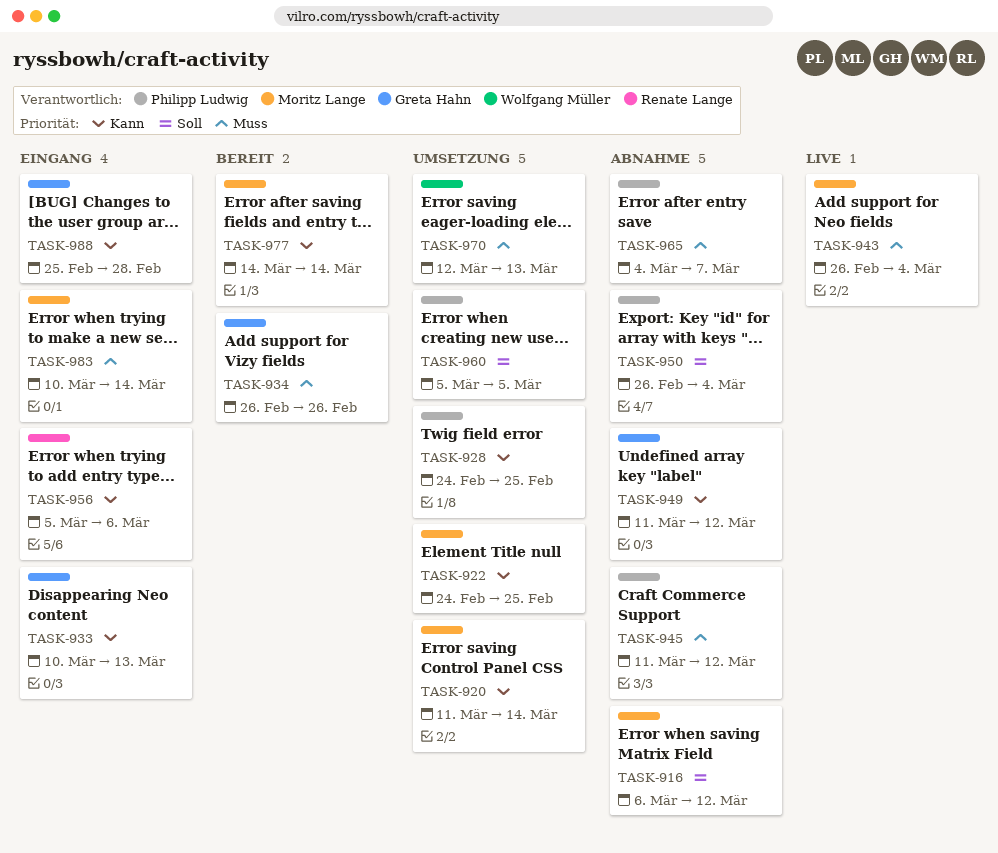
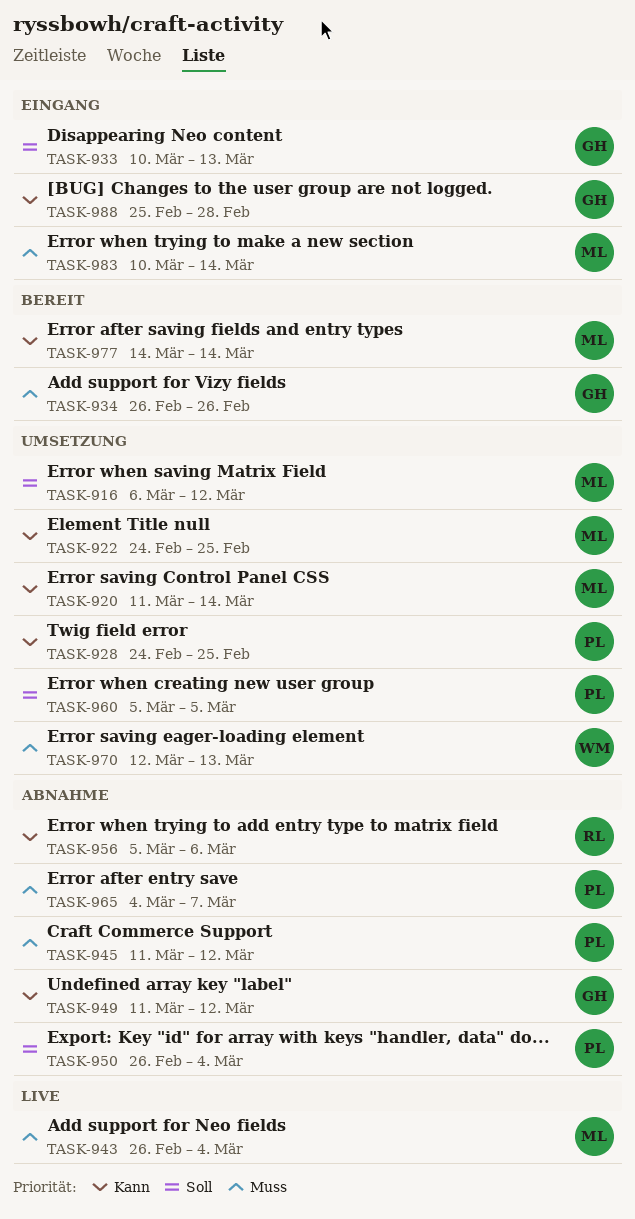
TASK-916, status: Abnahme -> Umsetzung
TASK-933, priority: Kann -> Soll
TASK-956, status: Eingang -> Abnahme

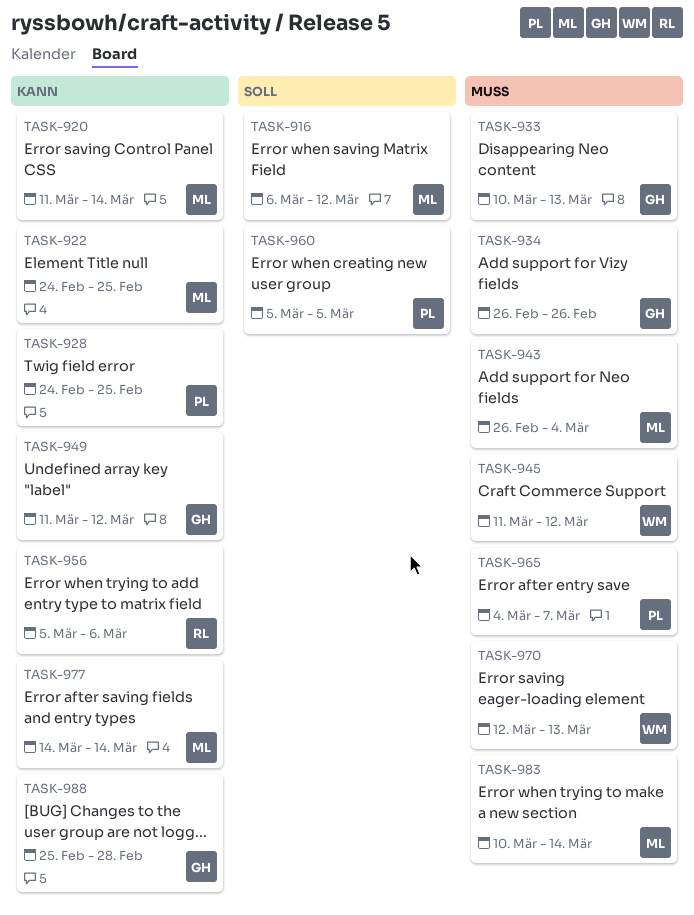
TASK-933, priority: Soll -> Muss
TASK-945, owner: PL -> WM
TASK-950: present -> none

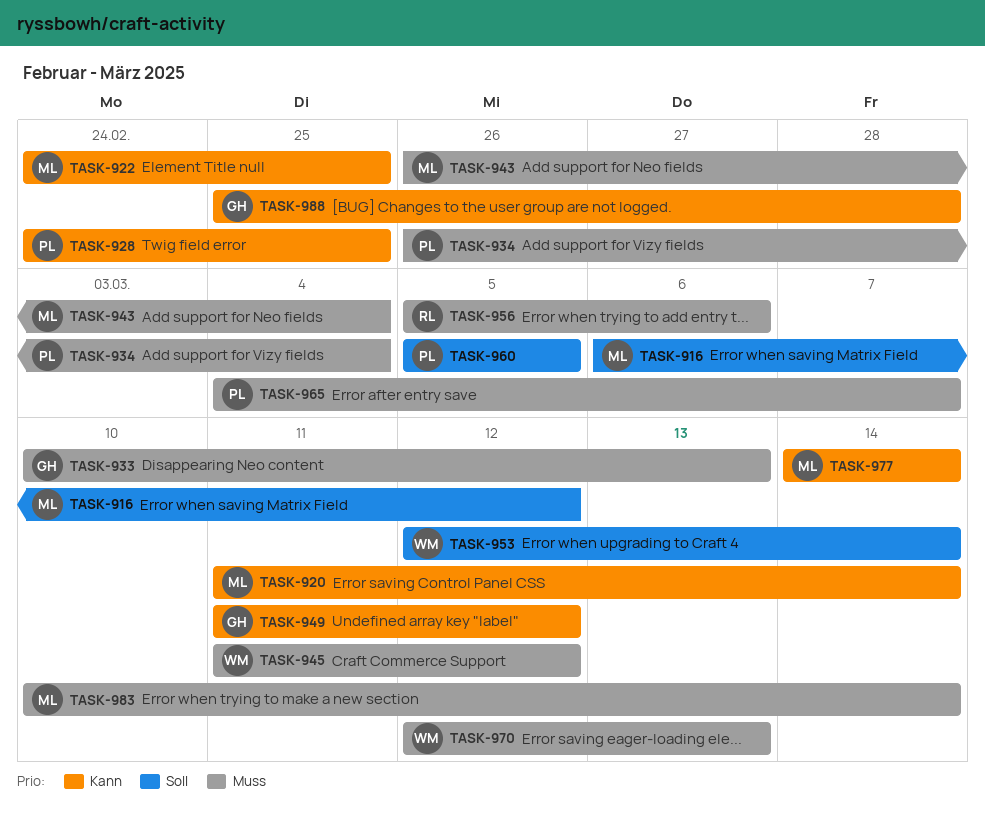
TASK-934, owner: GH -> PL
TASK-934, due: Feb 26 -> Mar 4
TASK-953: none -> present
TASK-956, priority: Kann -> Muss

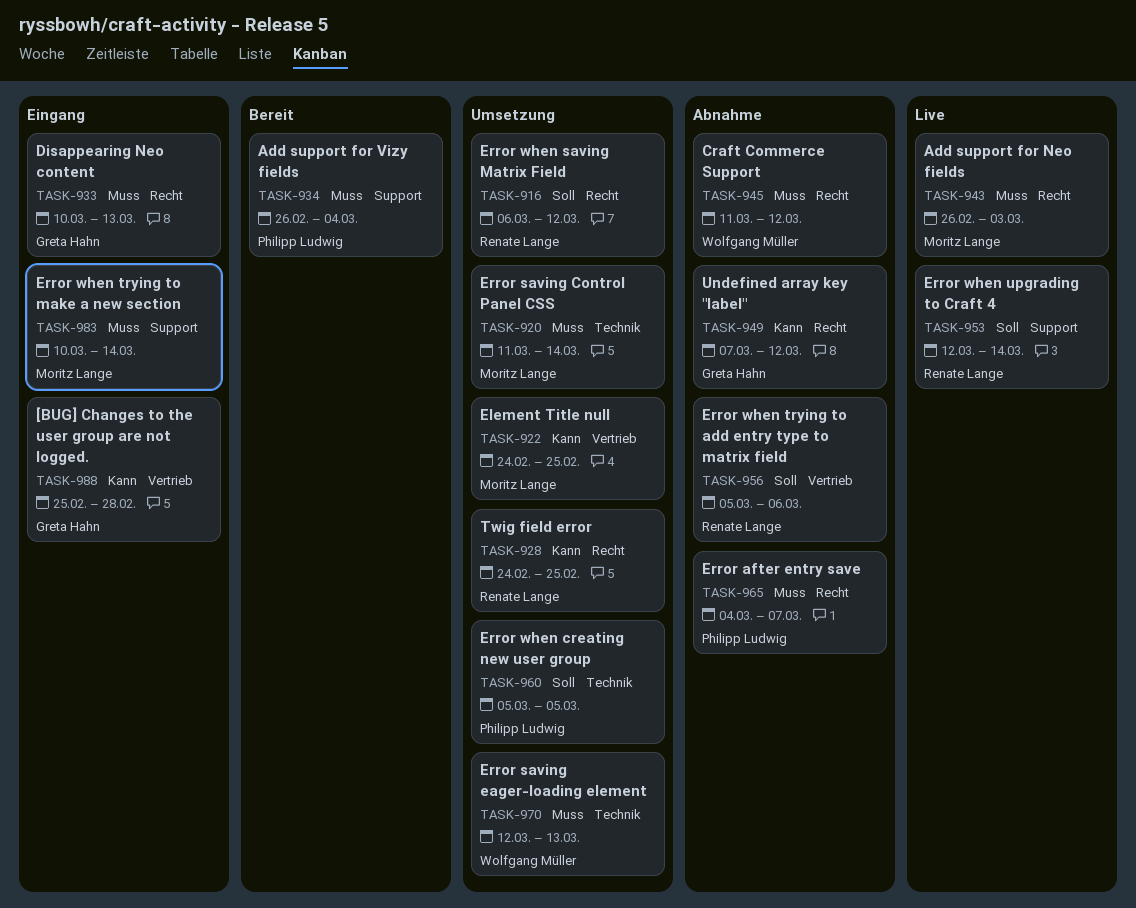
TASK-916, owner: Moritz Lange -> Renate Lange
TASK-920, priority: Kann -> Muss
TASK-928, owner: Philipp Ludwig -> Renate Lange
TASK-943, due: Mar 4 -> Mar 3
TASK-949, start: Mar 11 -> Mar 7
TASK-953, owner: Wolfgang Müller -> Renate Lange
TASK-956, priority: Muss -> Soll
TASK-977: present -> none

